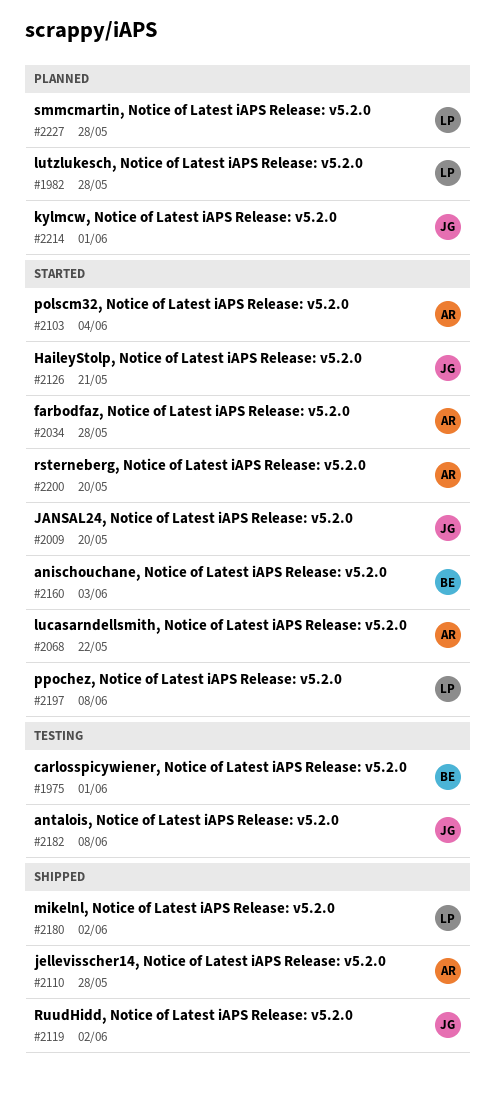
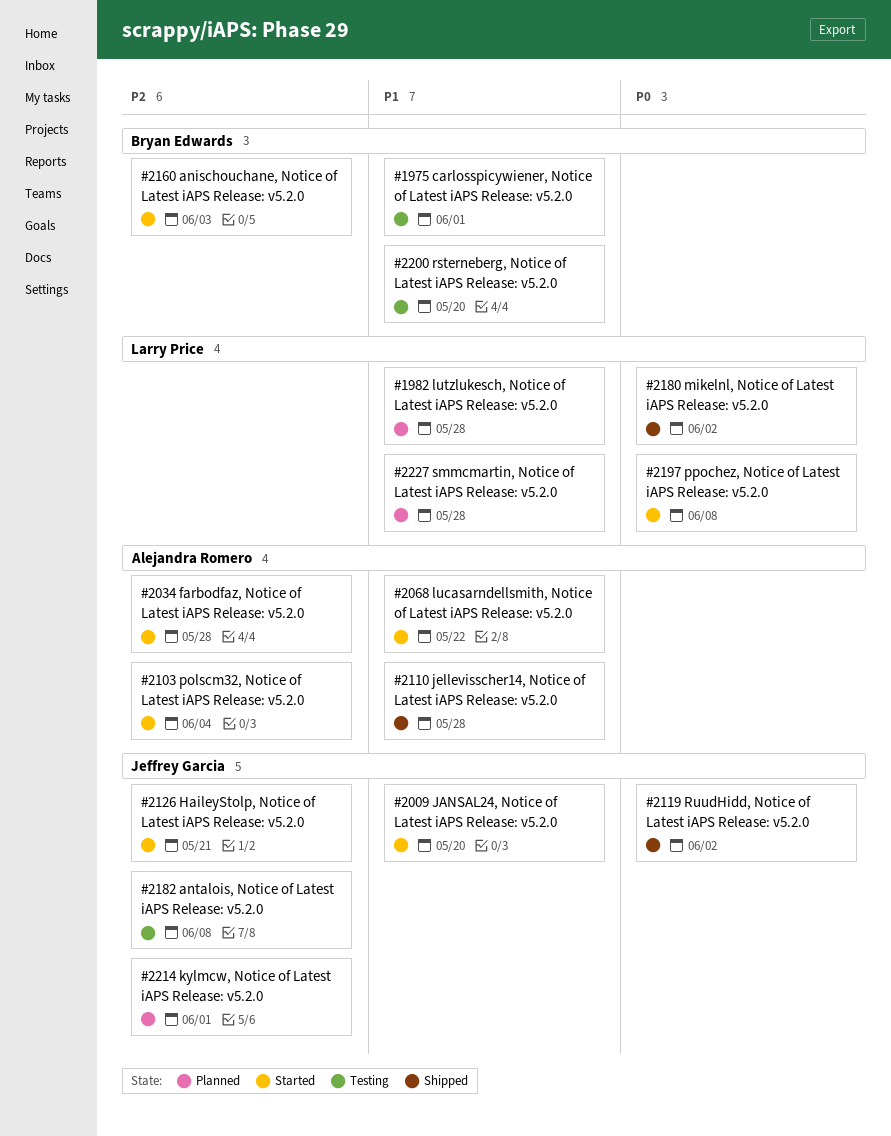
#2200, status: Started -> Testing
#2200, owner: Alejandra Romero -> Bryan Edwards

